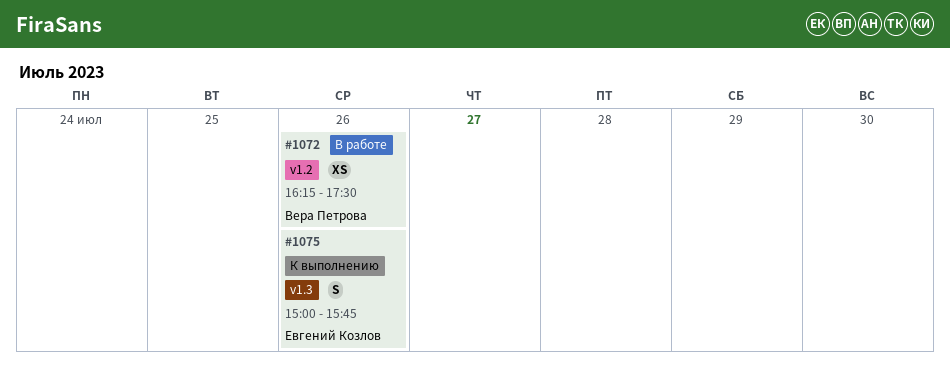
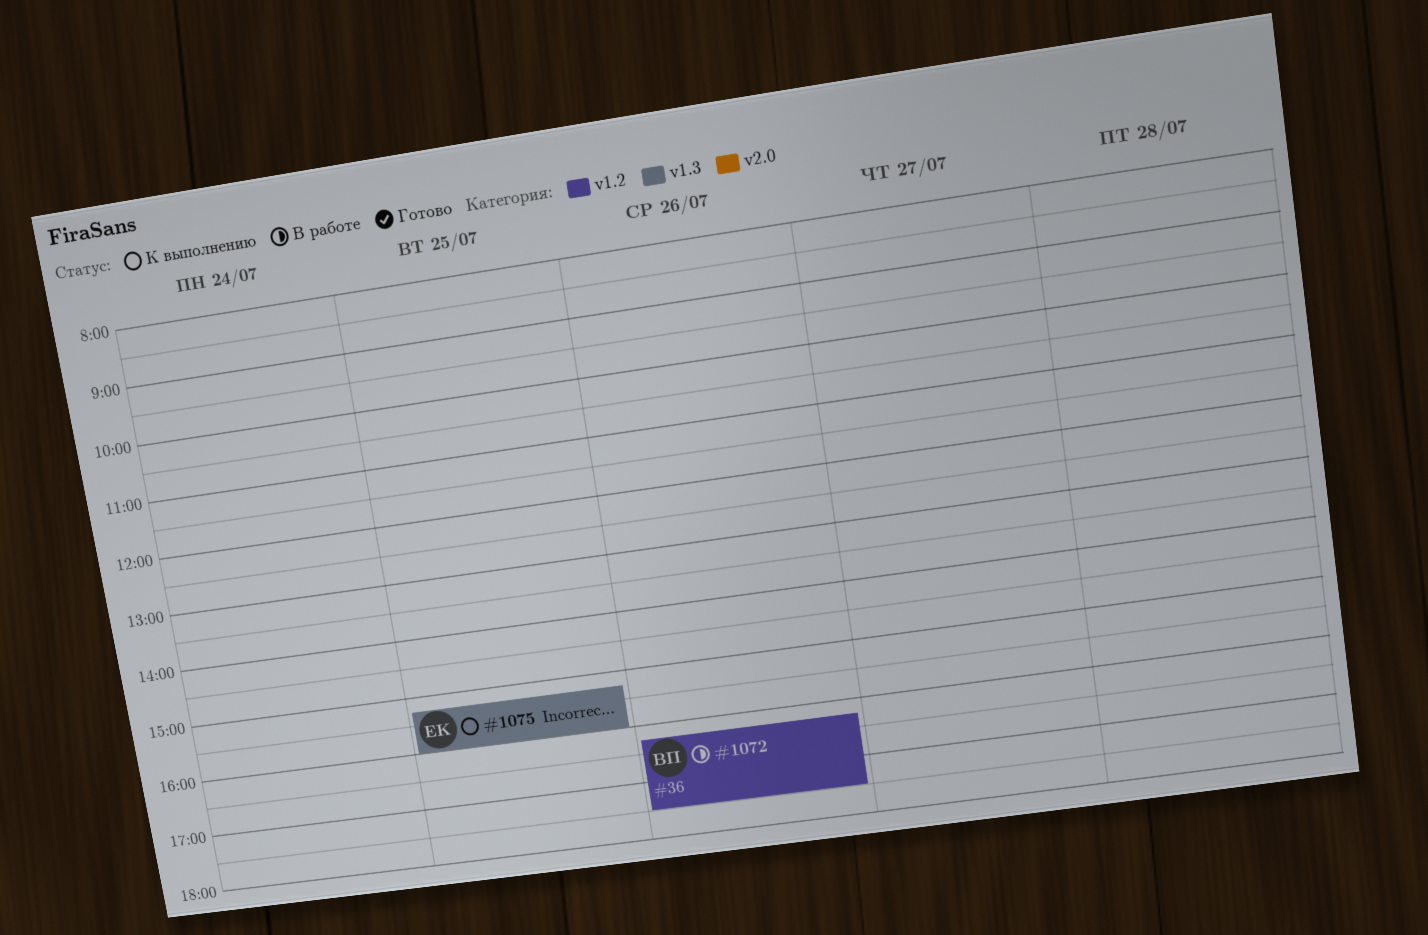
#1075, day: Jul 26 -> Jul 25
#1075, begins: 15:00 -> 15:15
#1075, ends: 15:45 -> 16:00

